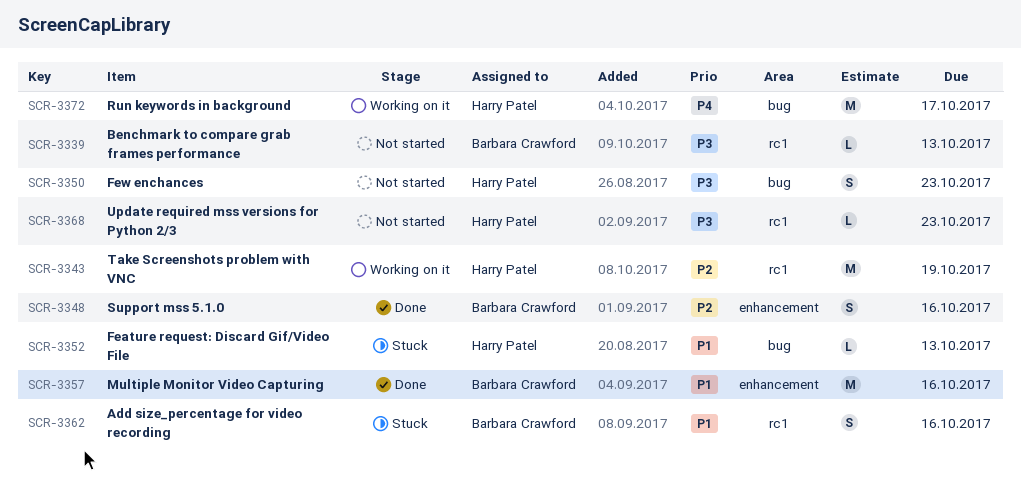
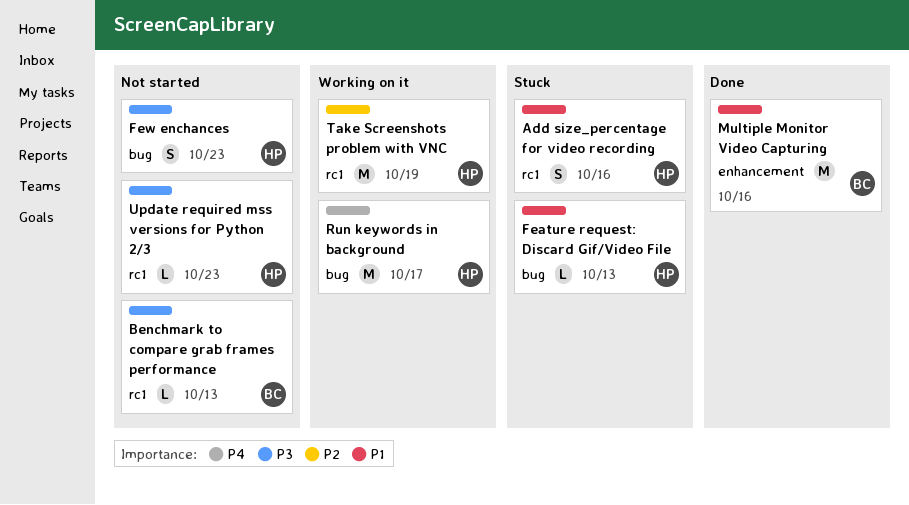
Add size_percentage for video recording, owner: Barbara Crawford -> Harry Patel
Support mss 5.1.0: present -> none

